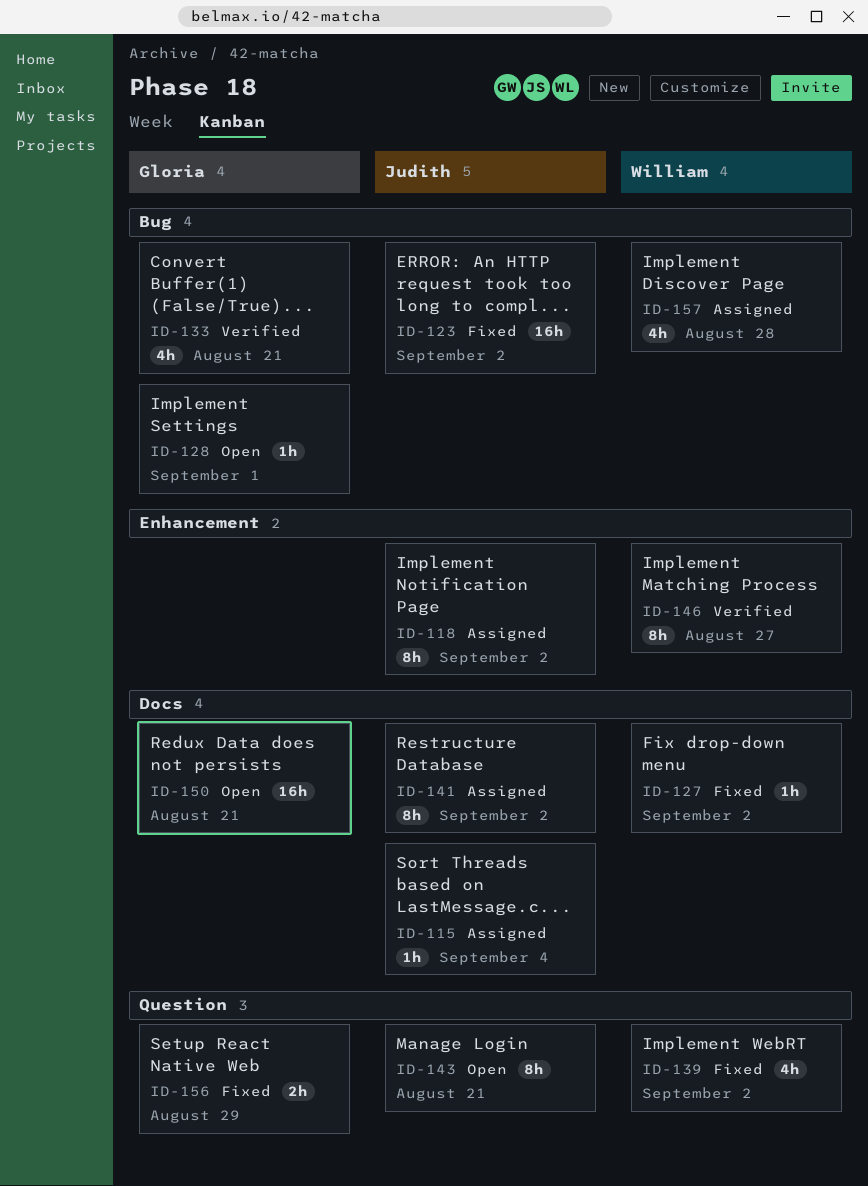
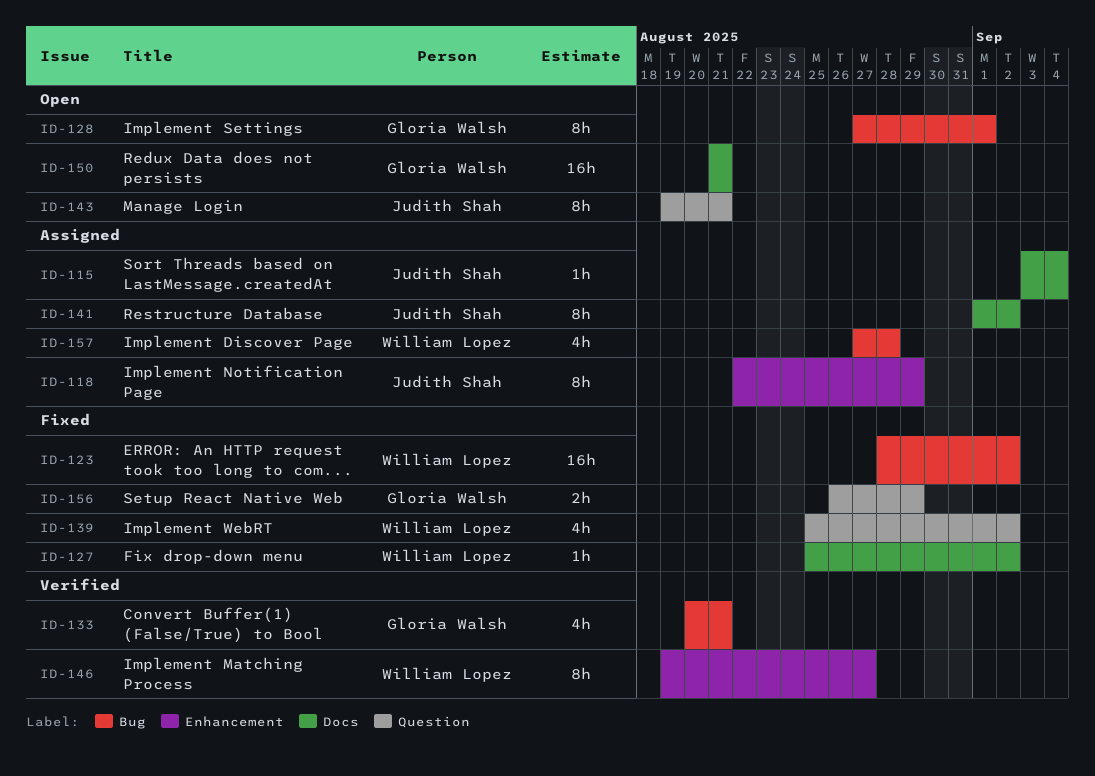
ID-118, due: Sep 2 -> Aug 29
ID-123, owner: Judith Shah -> William Lopez
ID-128, estimate: 1h -> 8h

